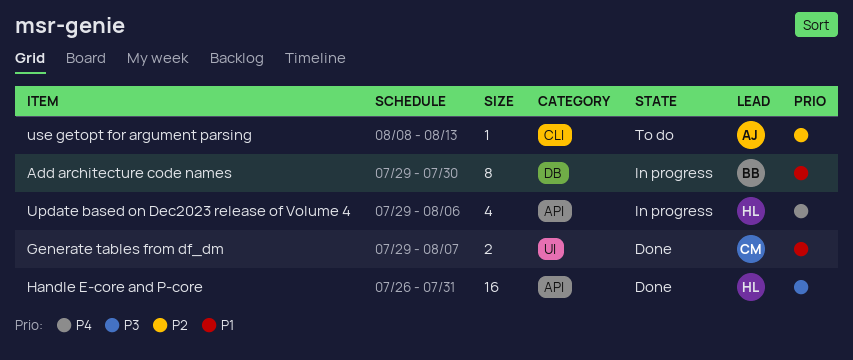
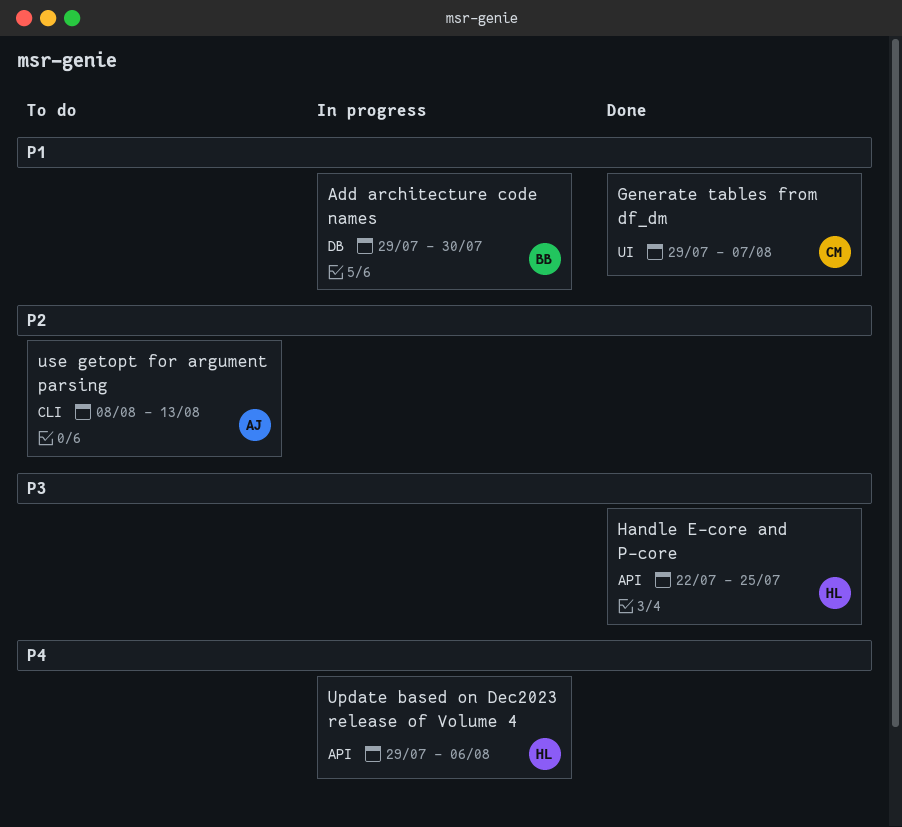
Handle E-core and P-core, start: Jul 26 -> Jul 22
Handle E-core and P-core, due: Jul 31 -> Jul 25

